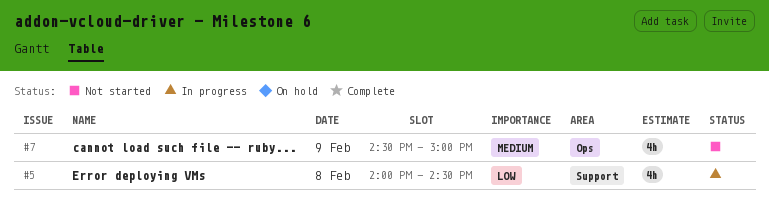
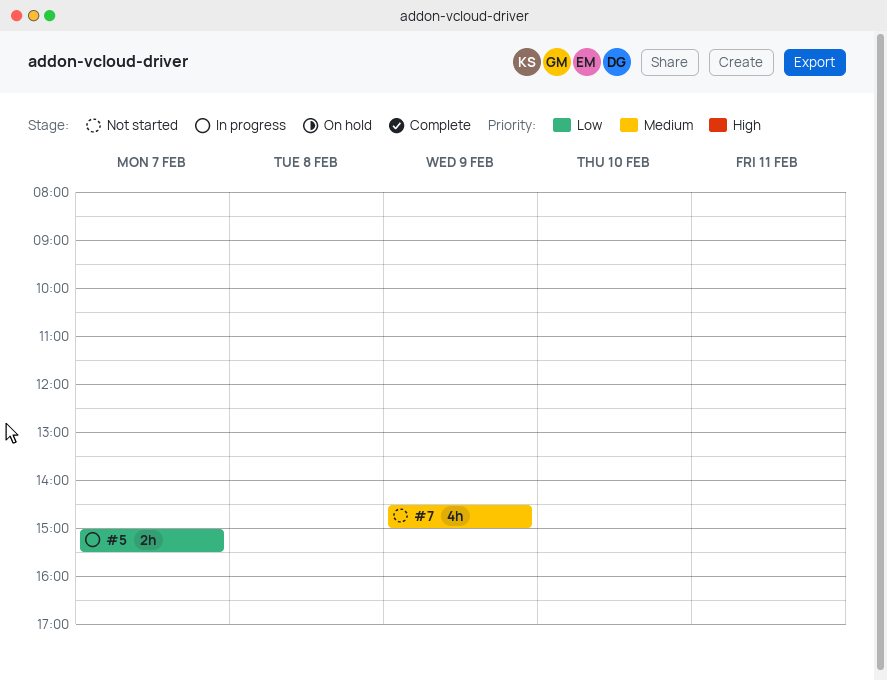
#5, estimate: 4h -> 2h
#5, day: Feb 8 -> Feb 7
#5, begins: 14:00 -> 15:00
#5, ends: 14:30 -> 15:30

